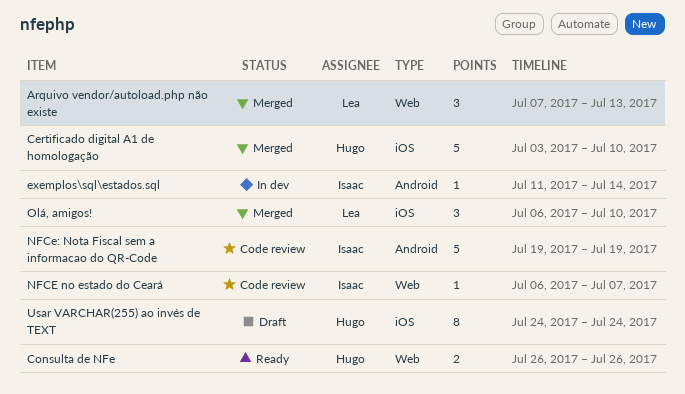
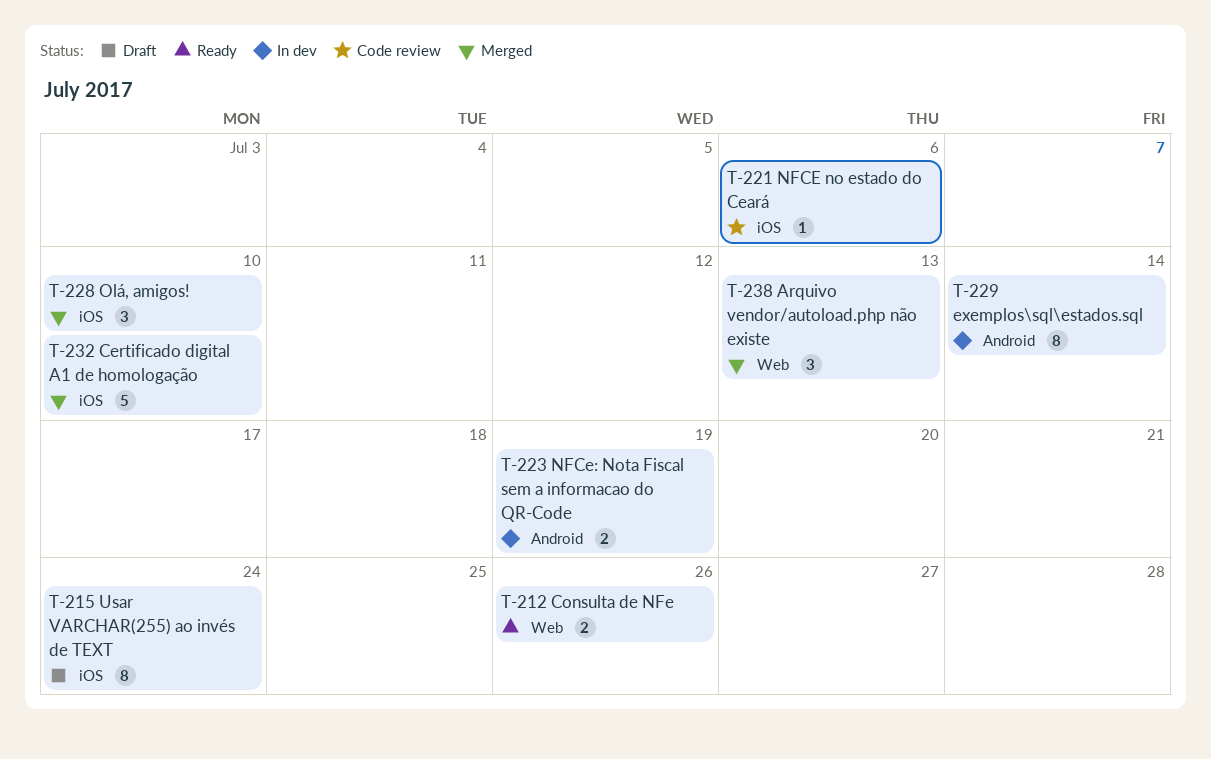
exemplos\sql\estados.sql, estimate: 1 -> 8
NFCE no estado do Ceará, label: Web -> iOS
NFCE no estado do Ceará, due: Jul 7 -> Jul 6
NFCe: Nota Fiscal sem a informacao do QR-Code, status: Code review -> In dev
NFCe: Nota Fiscal sem a informacao do QR-Code, estimate: 5 -> 2

